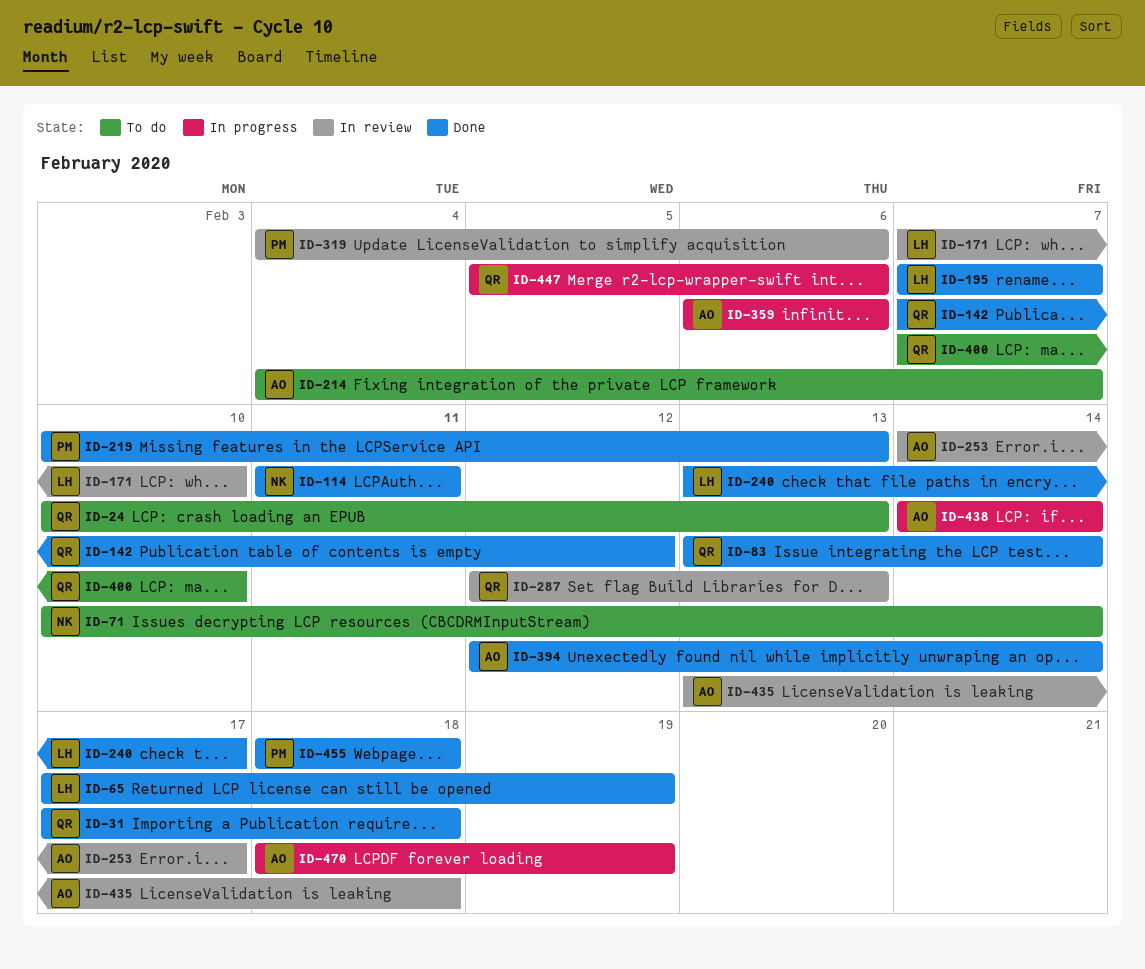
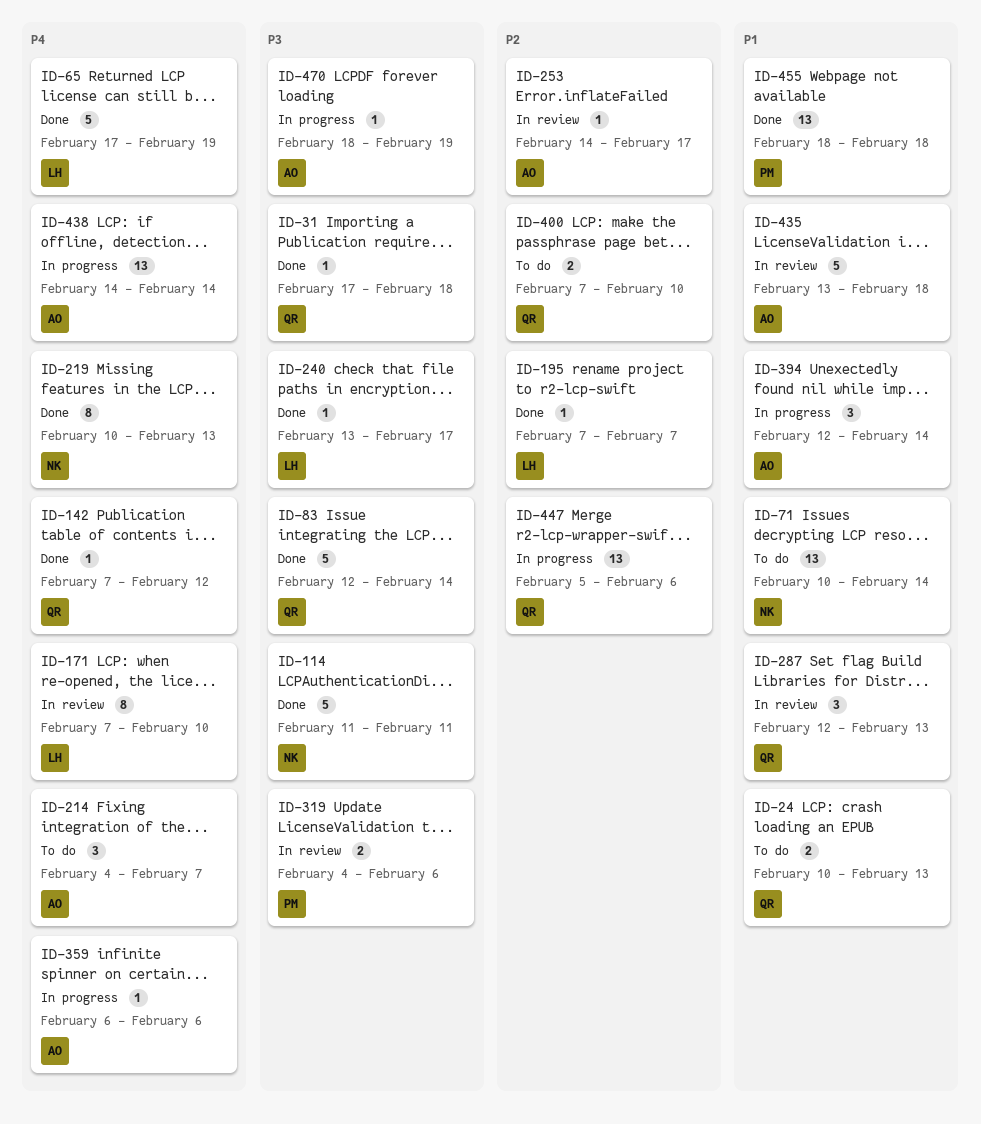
ID-83, start: Feb 13 -> Feb 12
ID-219, owner: PM -> NK
ID-394, status: Done -> In progress

